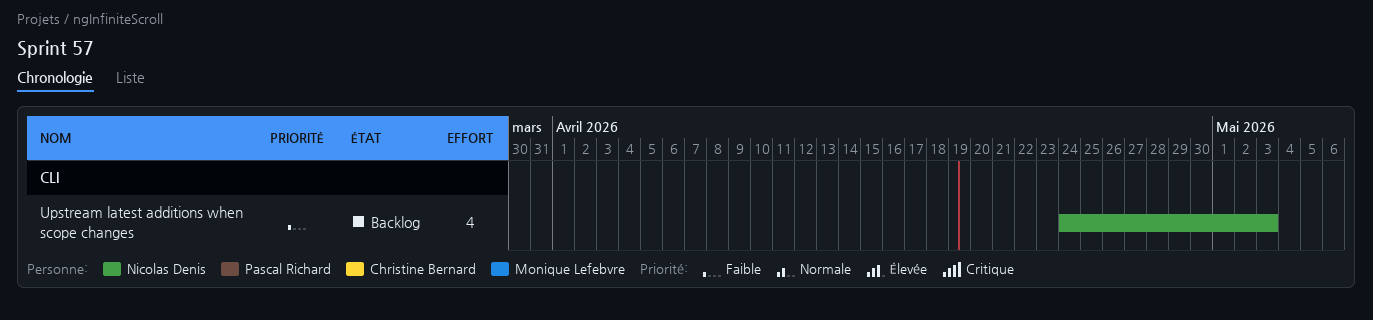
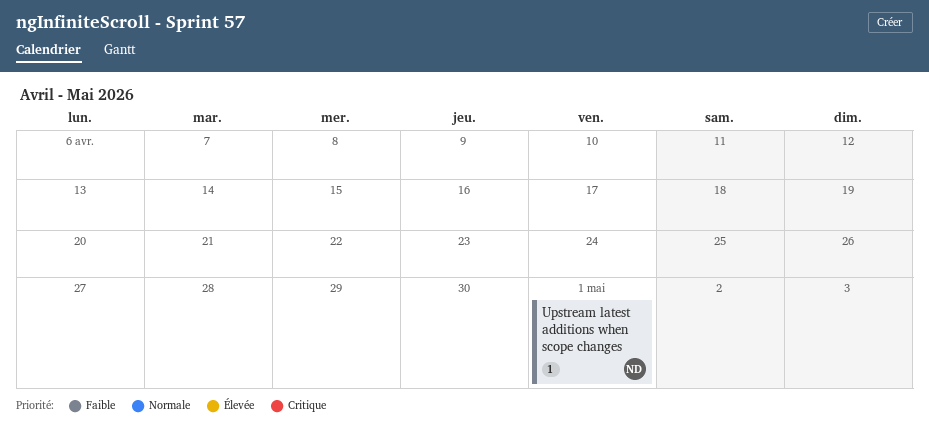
Upstream latest additions when scope changes, estimate: 4 -> 1
Upstream latest additions when scope changes, due: May 3 -> May 1

